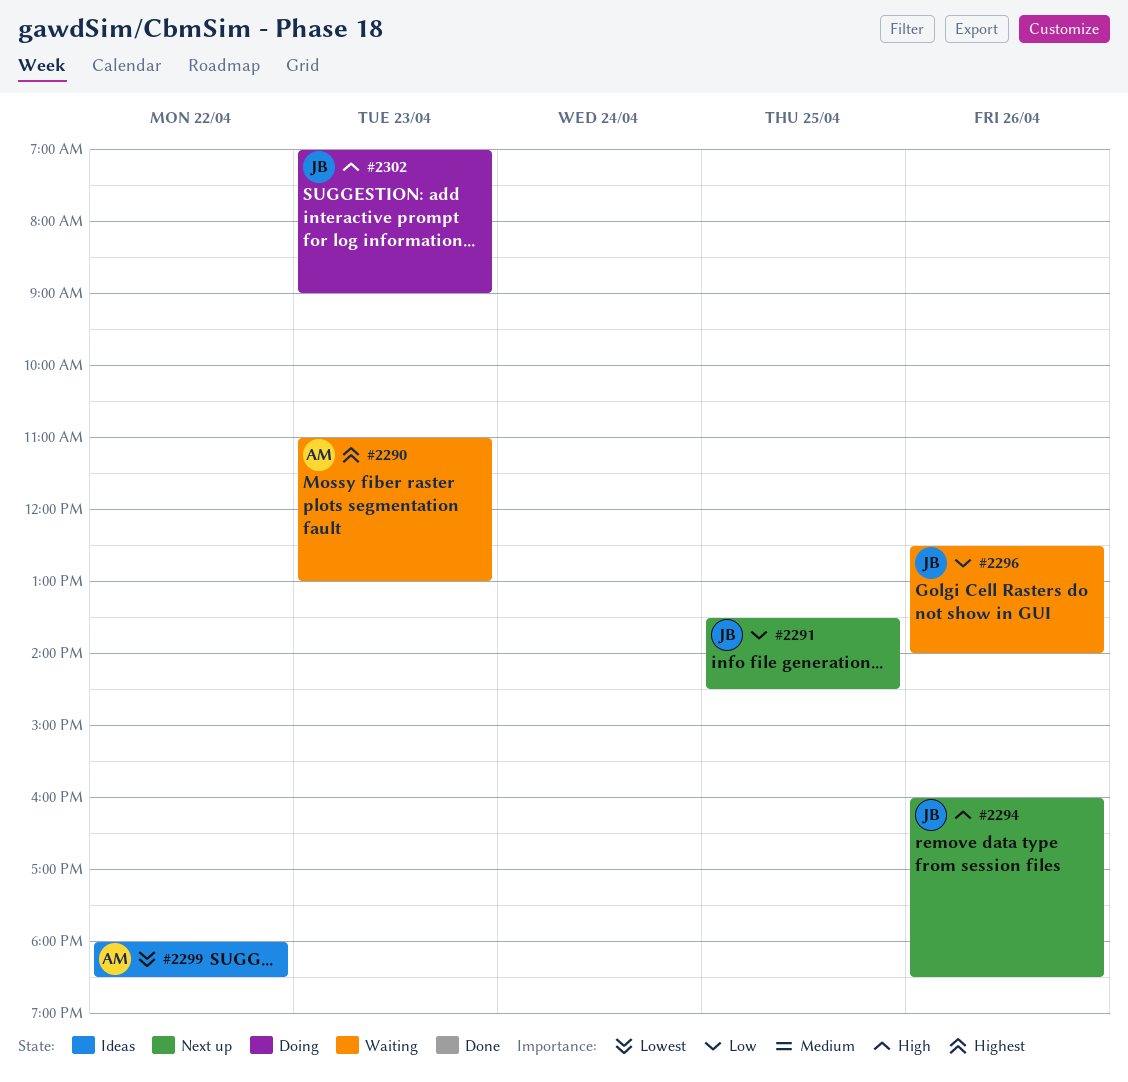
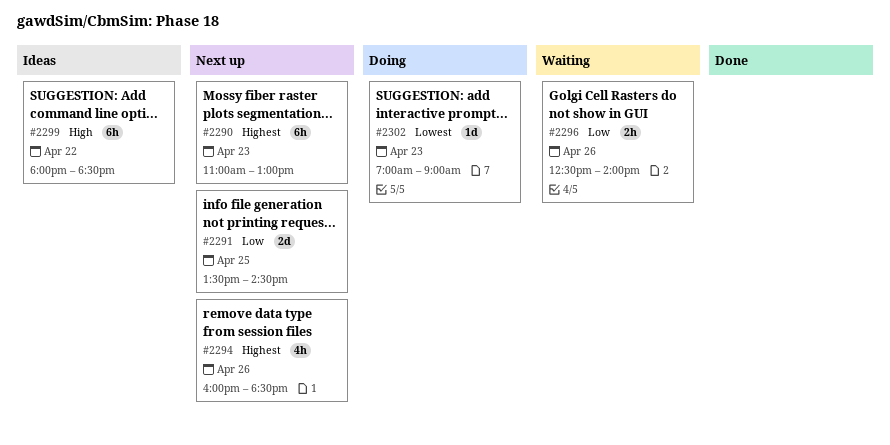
#2290, status: Waiting -> Next up
#2294, priority: High -> Highest
#2299, priority: Lowest -> High
#2302, priority: High -> Lowest

